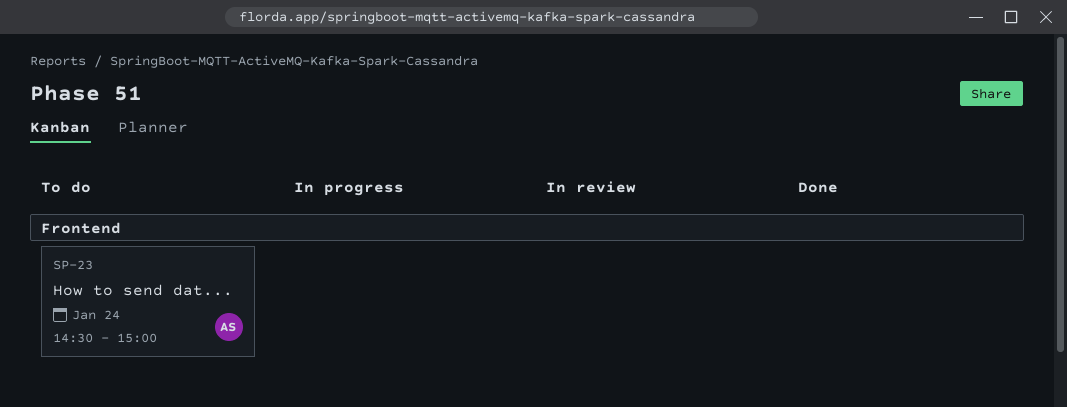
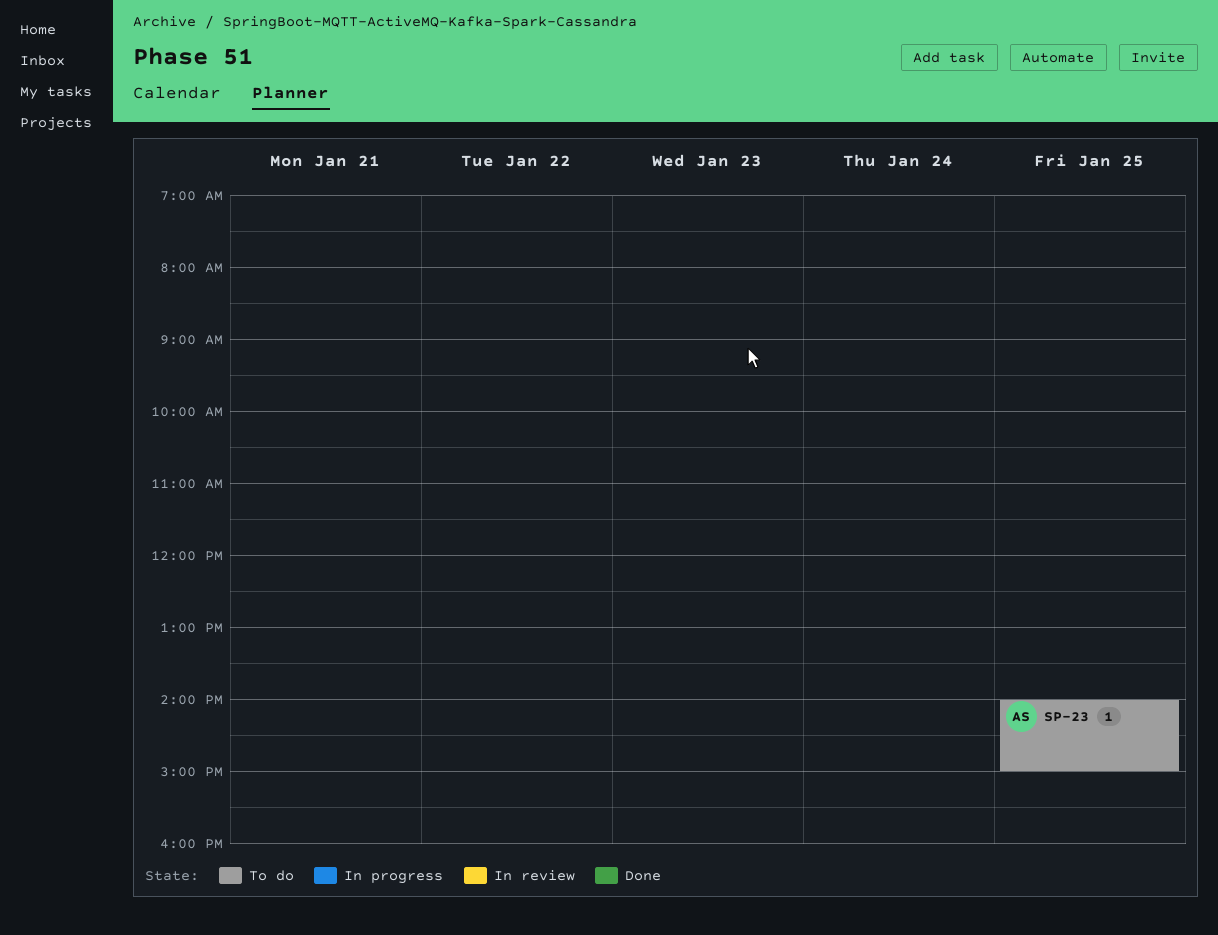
SP-23, day: Jan 24 -> Jan 25
SP-23, begins: 14:30 -> 14:00

